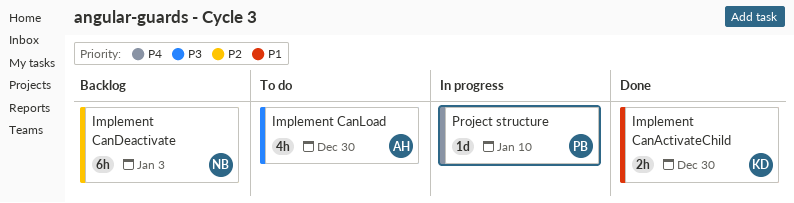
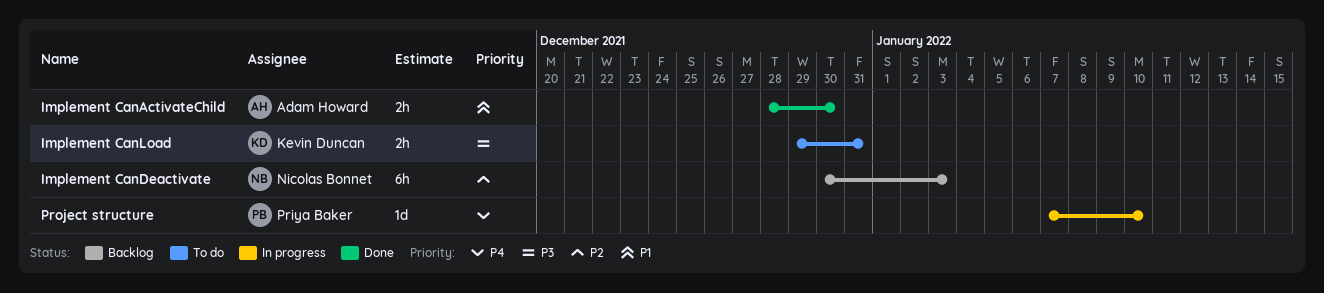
Implement CanActivateChild, owner: Kevin Duncan -> Adam Howard
Implement CanLoad, owner: Adam Howard -> Kevin Duncan
Implement CanLoad, estimate: 4h -> 2h
Implement CanLoad, due: Dec 30 -> Dec 31

